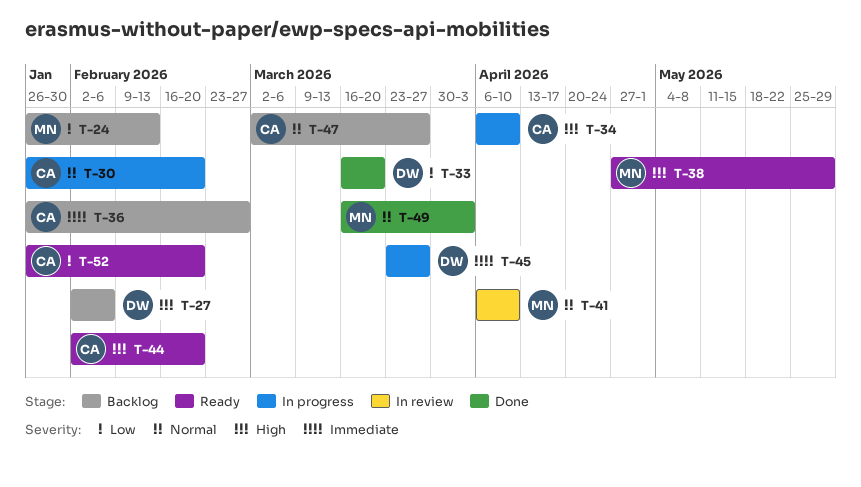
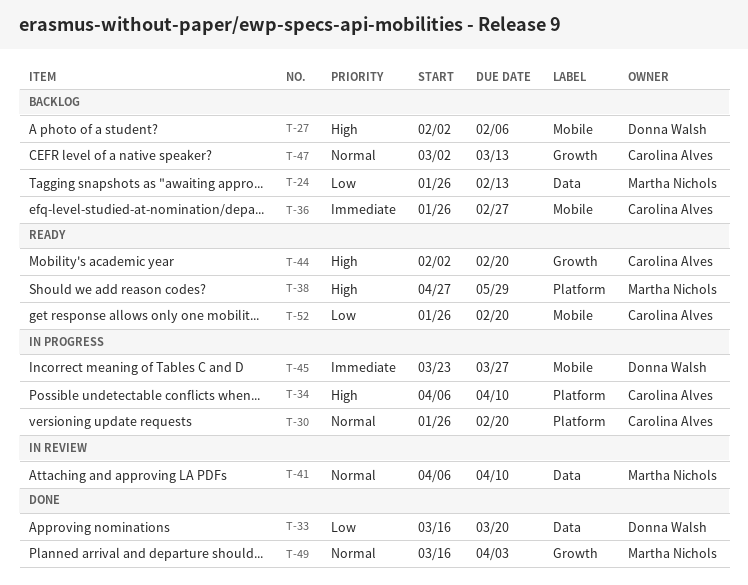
T-47, due: Mar 27 -> Mar 13

